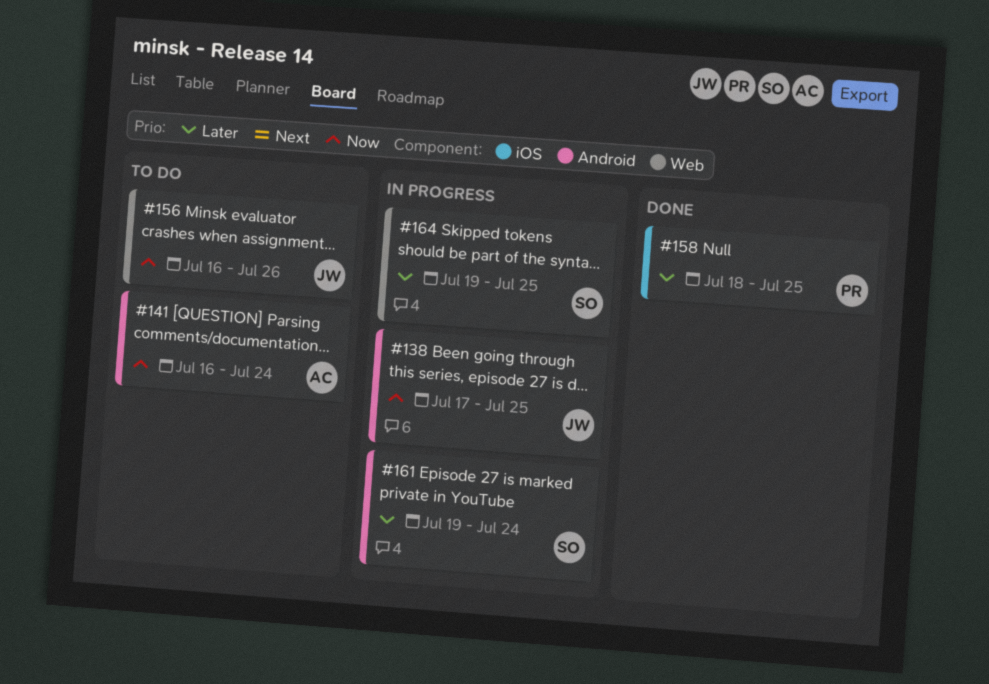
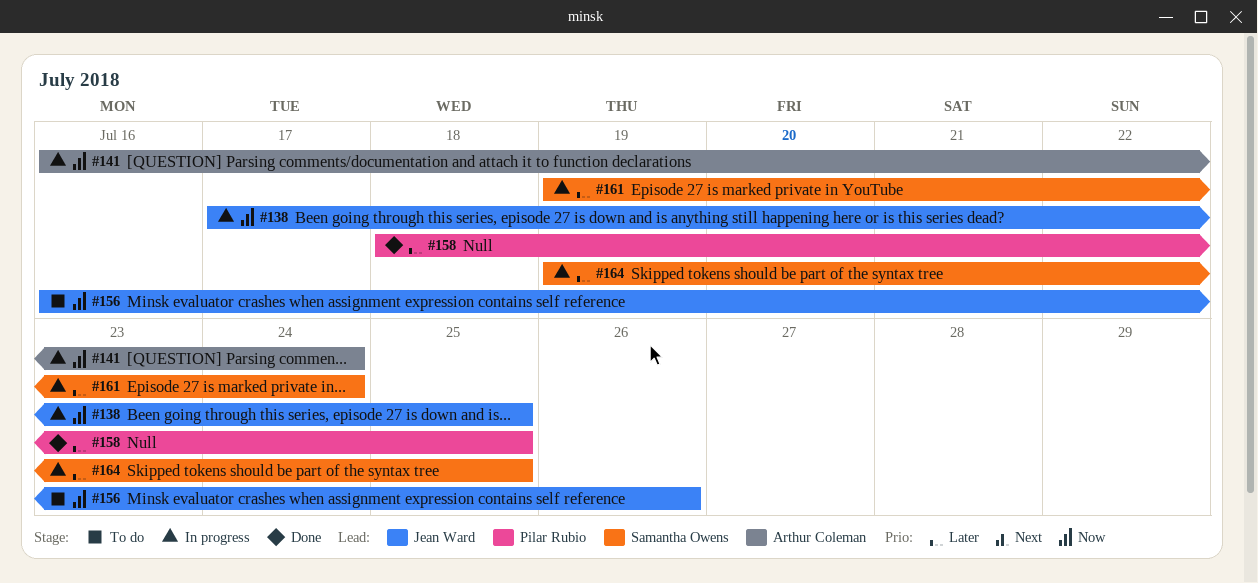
#141, status: To do -> In progress

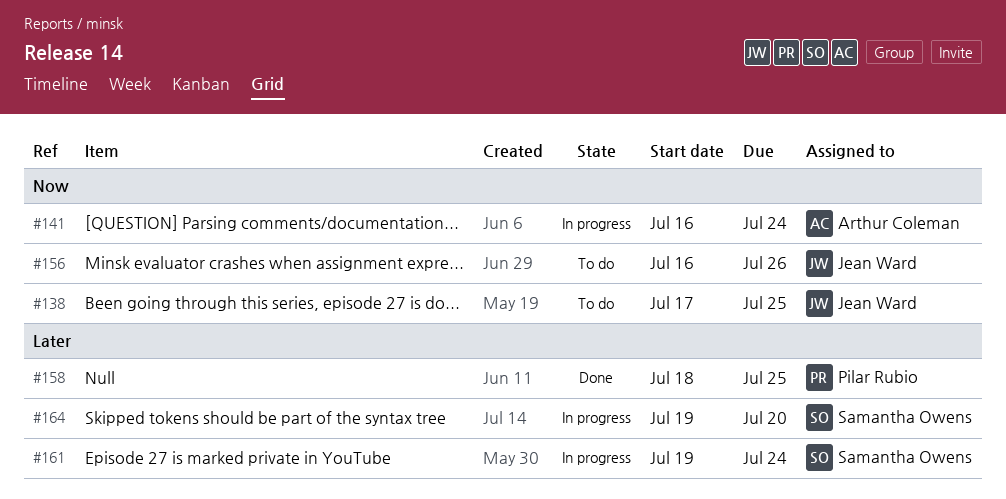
#138, status: In progress -> To do
#164, due: Jul 25 -> Jul 20

